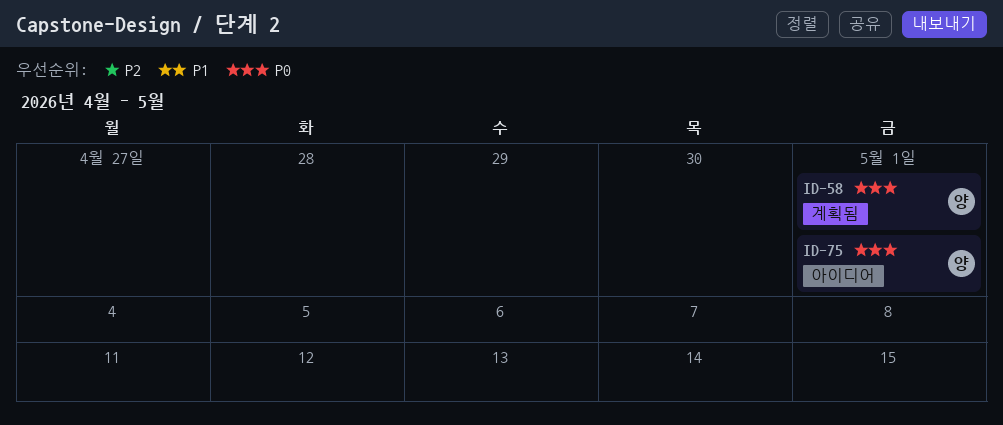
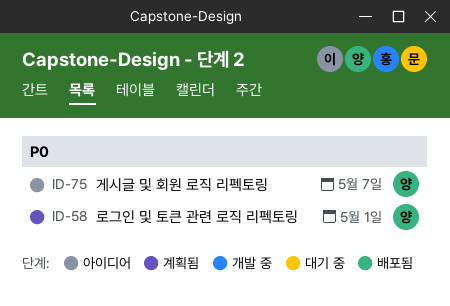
ID-75, due: May 1 -> May 7

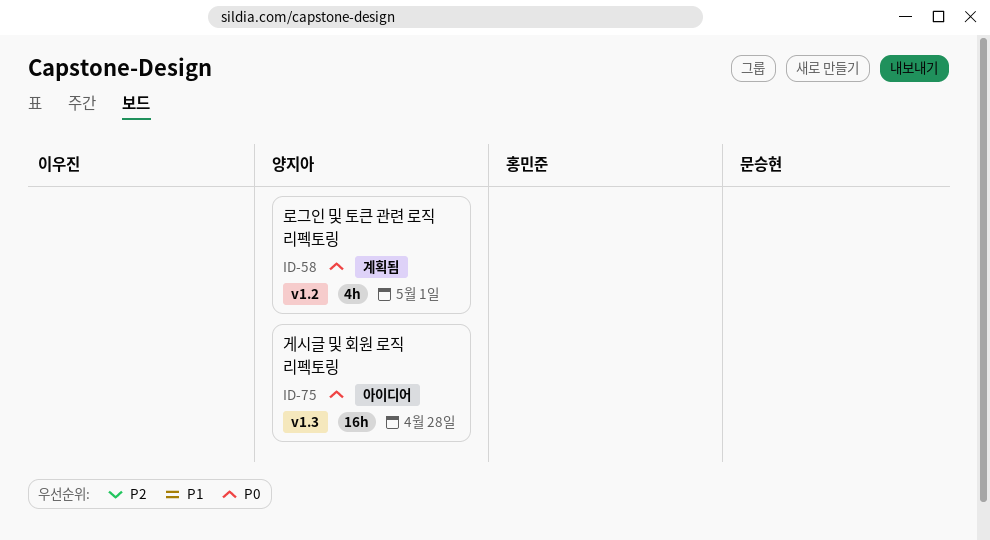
ID-75, due: May 7 -> Apr 28

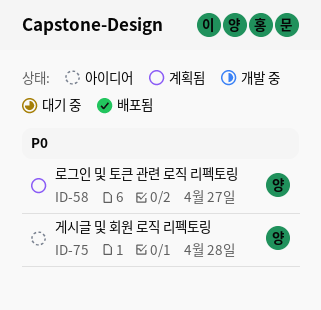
ID-58, due: May 1 -> Apr 27

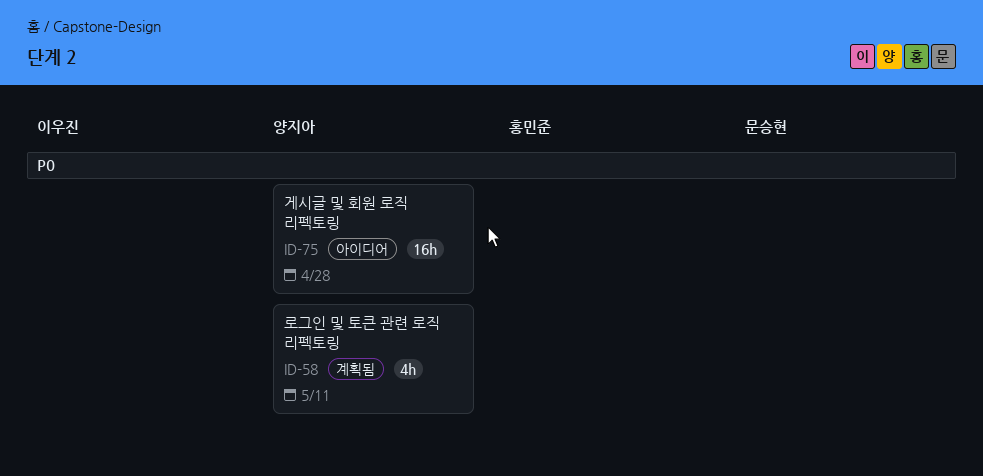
ID-58, due: Apr 27 -> May 11

